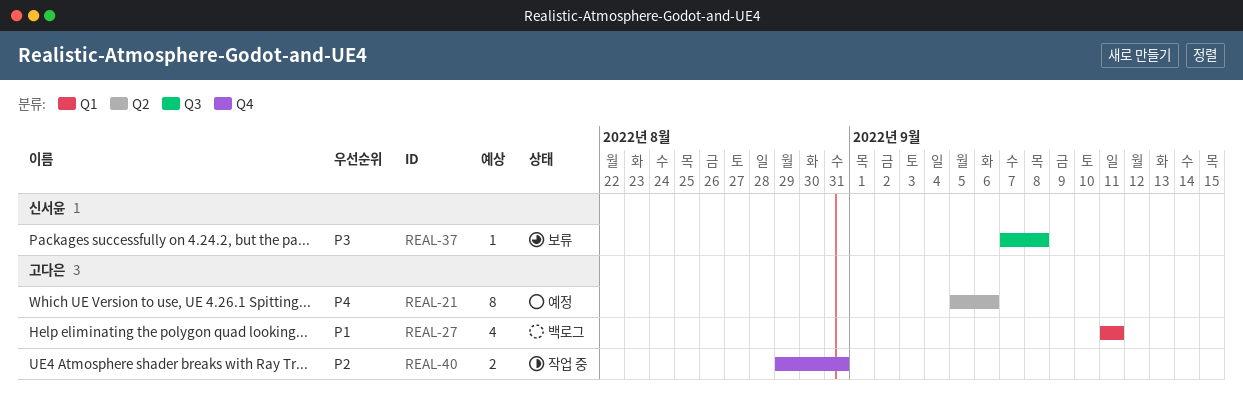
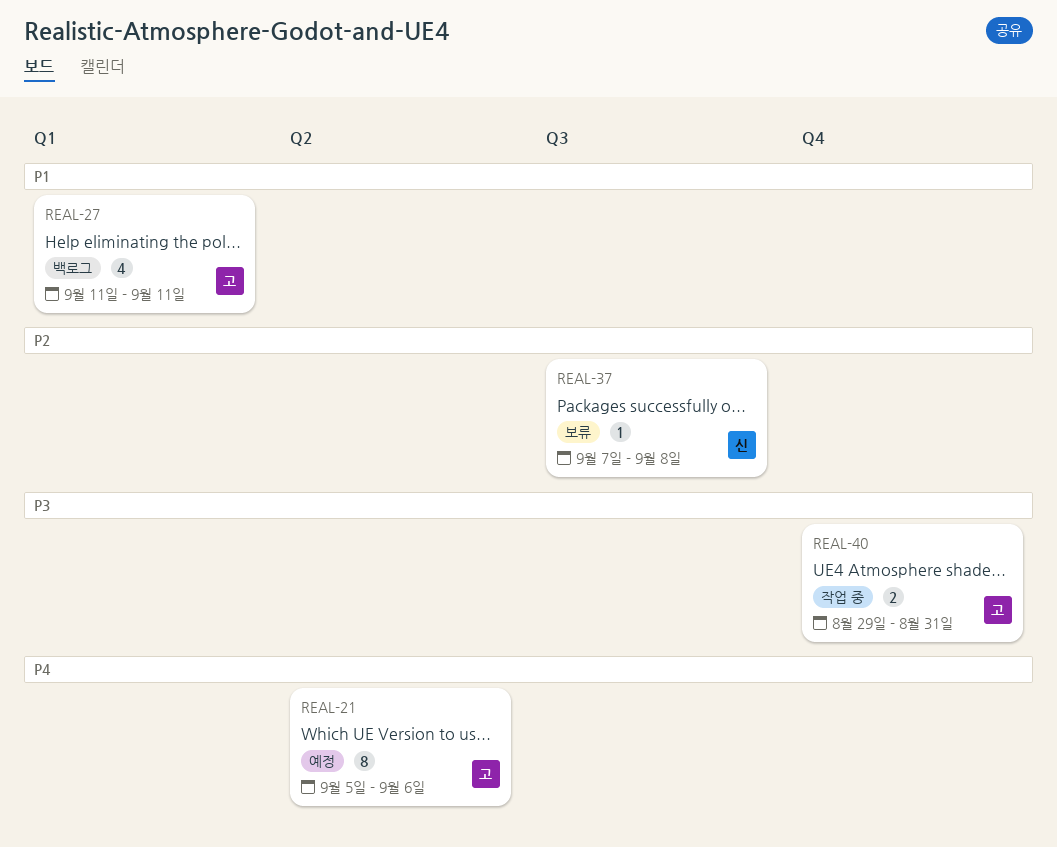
REAL-37, priority: P3 -> P2
REAL-40, priority: P2 -> P3

